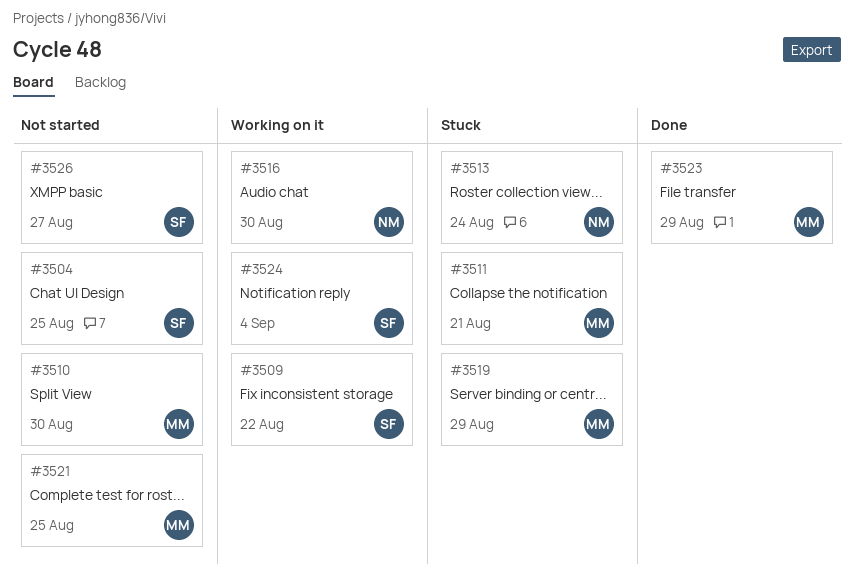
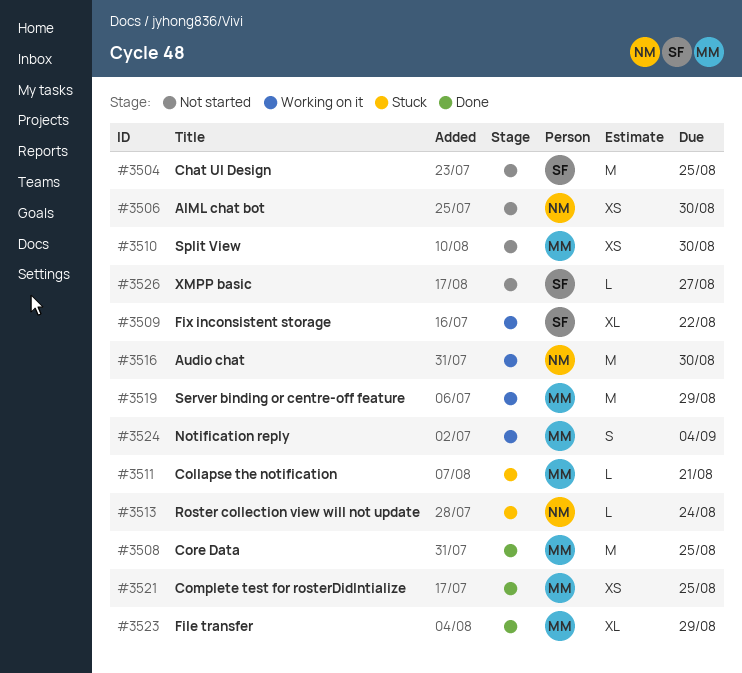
#3506: none -> present
#3508: none -> present
#3519, status: Stuck -> Working on it
#3521, status: Not started -> Done
#3524, owner: SF -> MM

